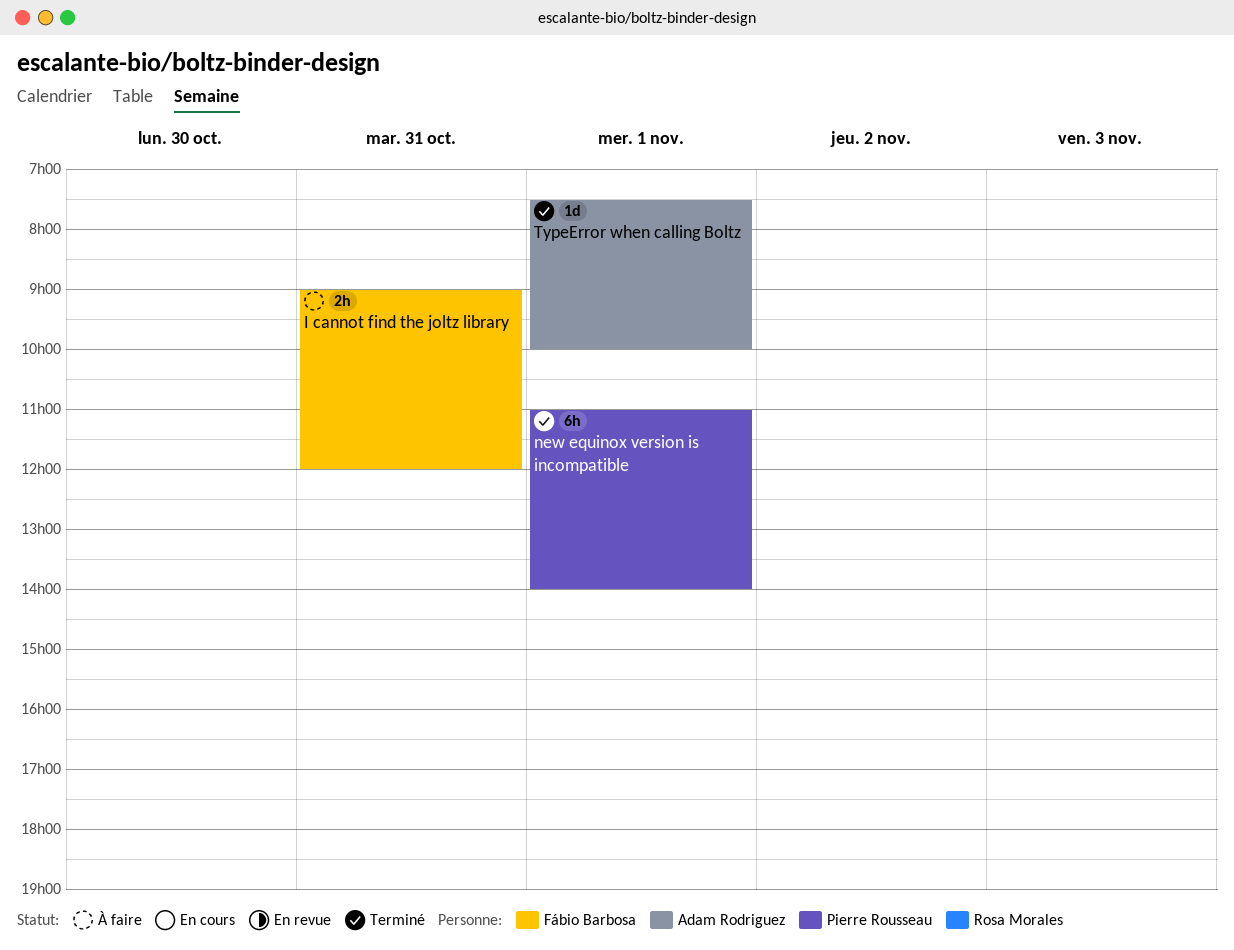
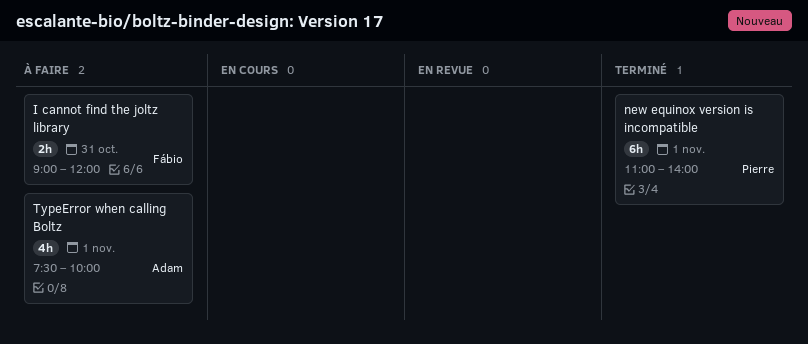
TypeError when calling Boltz, status: Terminé -> À faire
TypeError when calling Boltz, estimate: 1d -> 4h

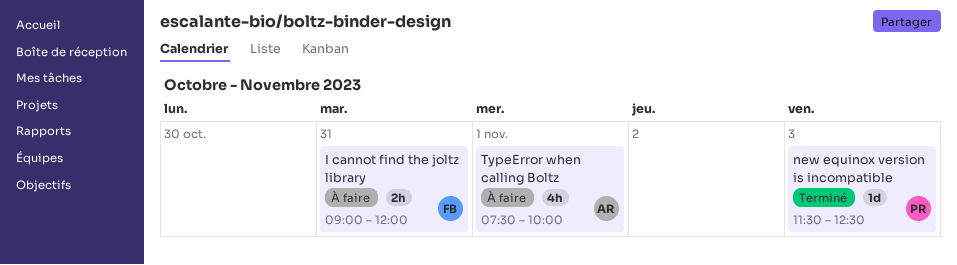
new equinox version is incompatible, estimate: 6h -> 1d
new equinox version is incompatible, day: Nov 1 -> Nov 3
new equinox version is incompatible, begins: 11:00 -> 11:30
new equinox version is incompatible, ends: 14:00 -> 12:30

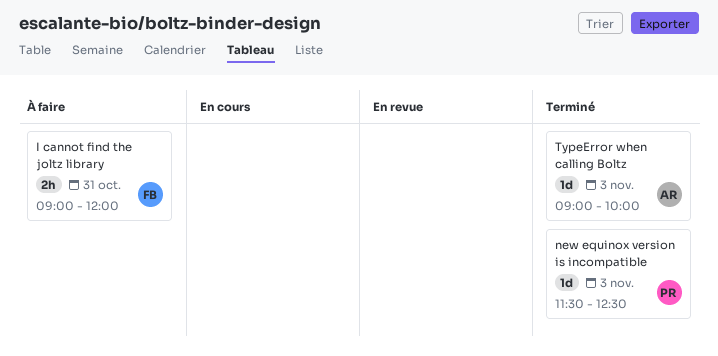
TypeError when calling Boltz, status: À faire -> Terminé
TypeError when calling Boltz, estimate: 4h -> 1d
TypeError when calling Boltz, day: Nov 1 -> Nov 3
TypeError when calling Boltz, begins: 07:30 -> 09:00

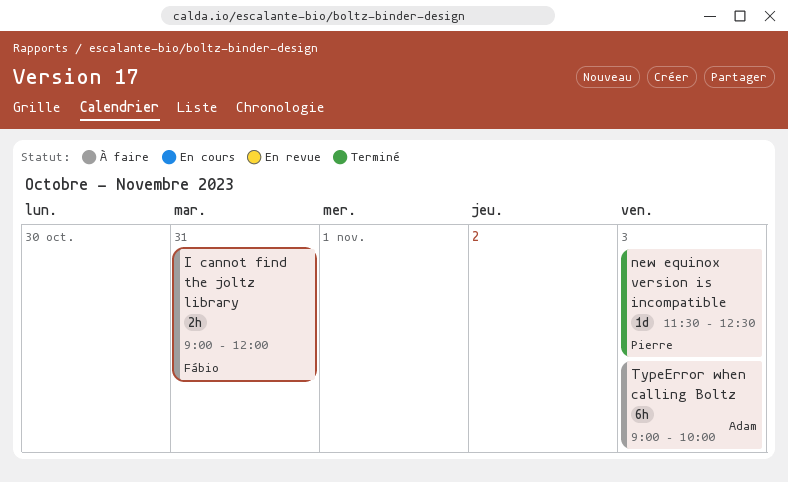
TypeError when calling Boltz, status: Terminé -> À faire
TypeError when calling Boltz, estimate: 1d -> 6h

